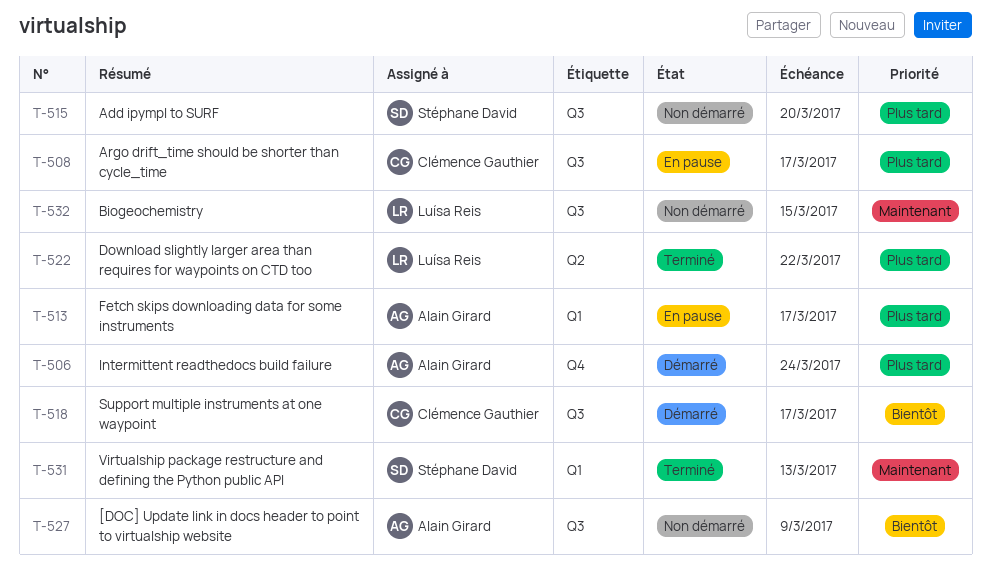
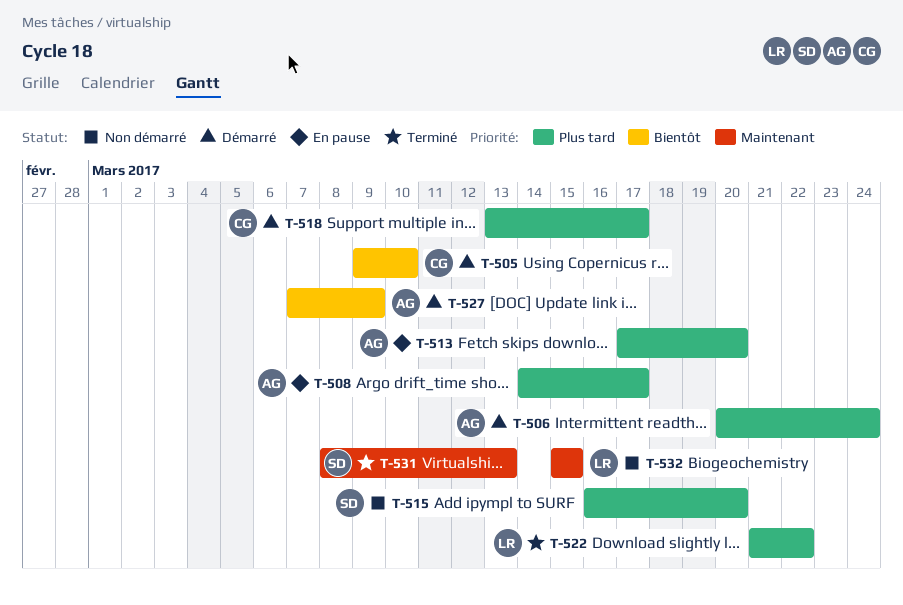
T-505: none -> present
T-508, owner: Clémence Gauthier -> Alain Girard
T-513, due: Mar 17 -> Mar 20
T-518, priority: Bientôt -> Plus tard
T-527, status: Non démarré -> Démarré

